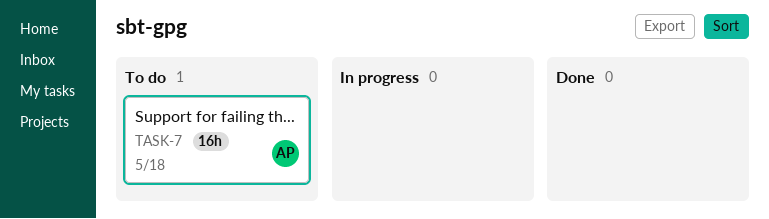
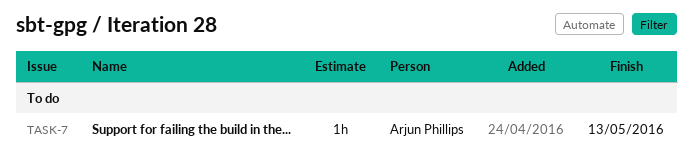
TASK-7, estimate: 16h -> 1h
TASK-7, due: May 18 -> May 13

